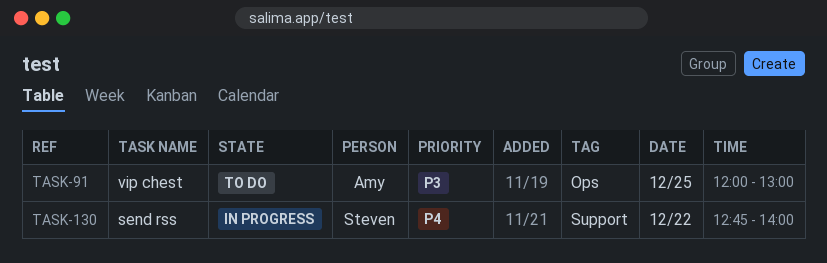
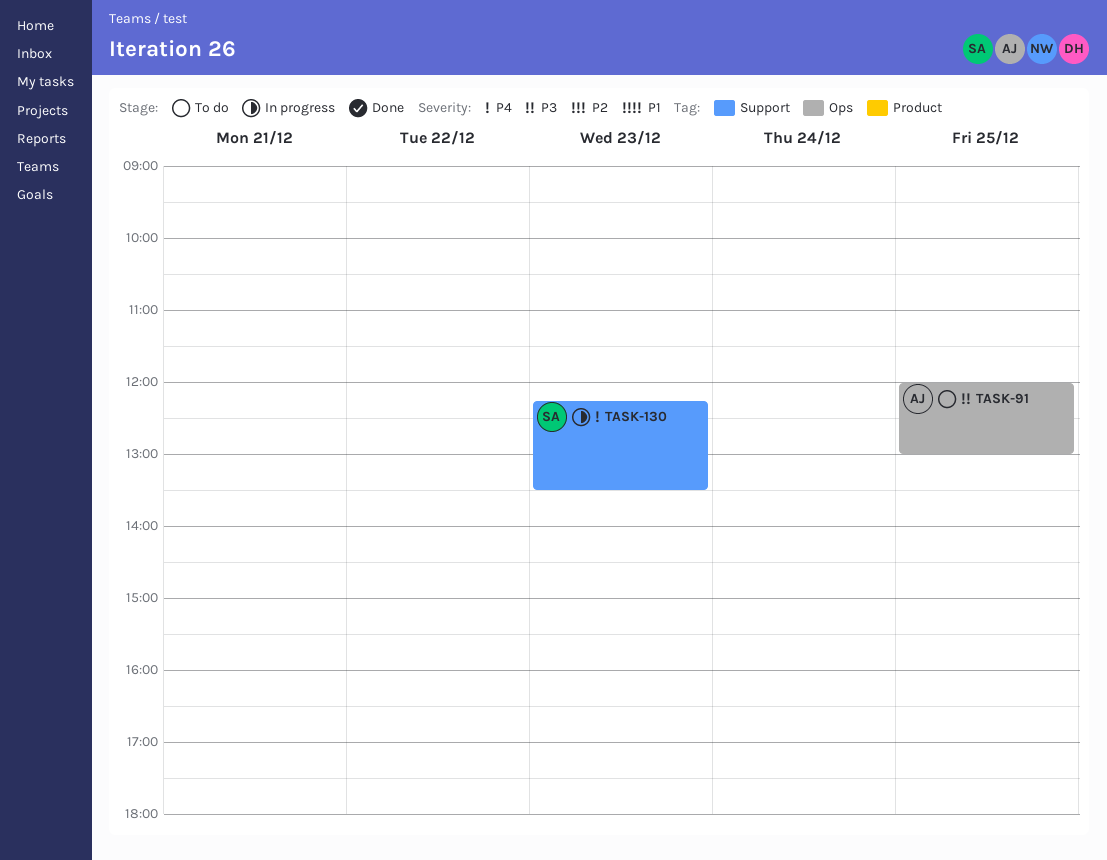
TASK-130, day: Dec 22 -> Dec 23
TASK-130, begins: 12:45 -> 12:15
TASK-130, ends: 14:00 -> 13:30

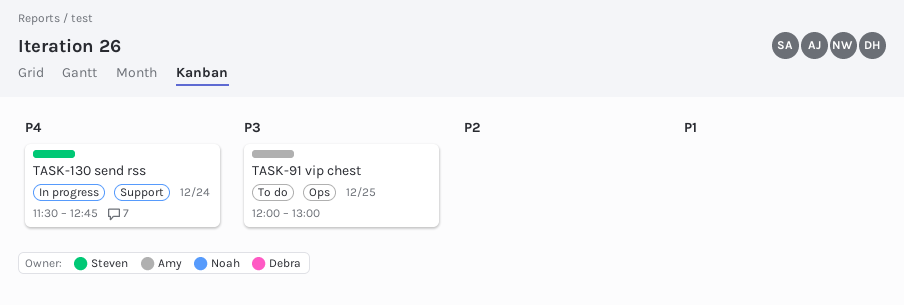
TASK-130, day: Dec 23 -> Dec 24
TASK-130, begins: 12:15 -> 11:30
TASK-130, ends: 13:30 -> 12:45

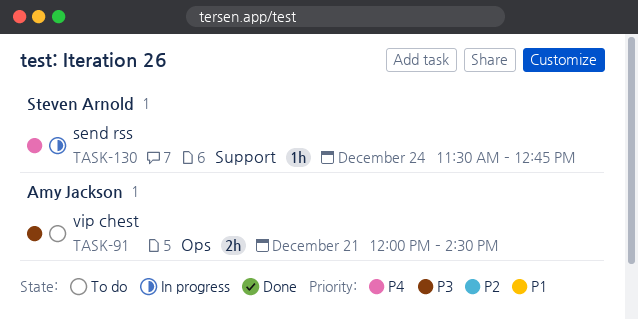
TASK-91, day: Dec 25 -> Dec 21
TASK-91, ends: 13:00 -> 14:30

